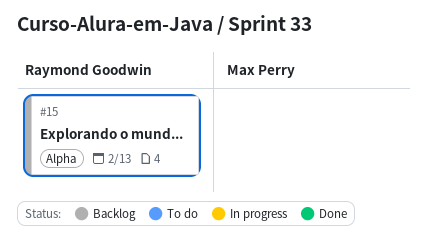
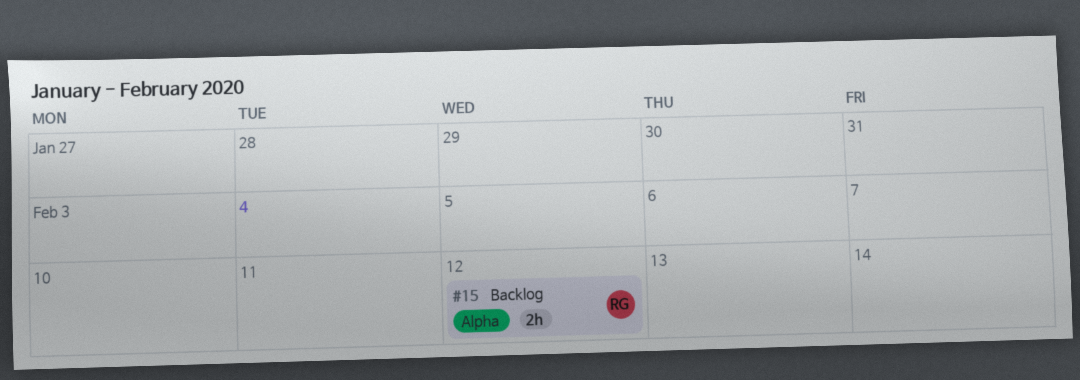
#15, due: Feb 13 -> Feb 12

